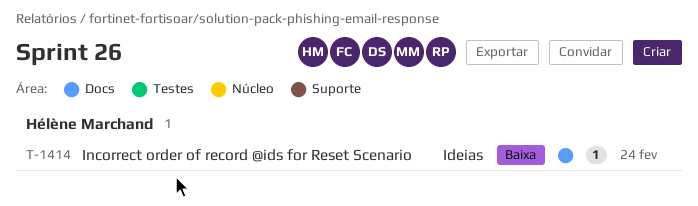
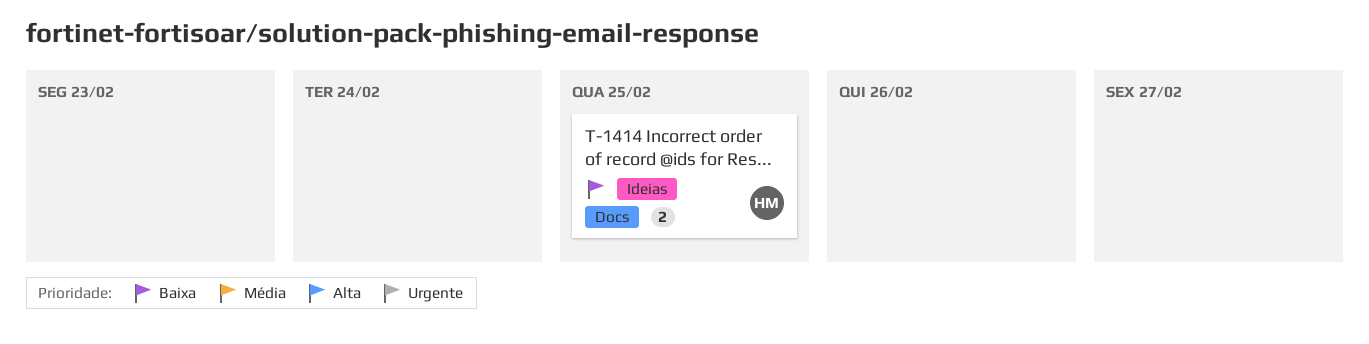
T-1414, estimate: 1 -> 2
T-1414, due: Feb 24 -> Feb 25

